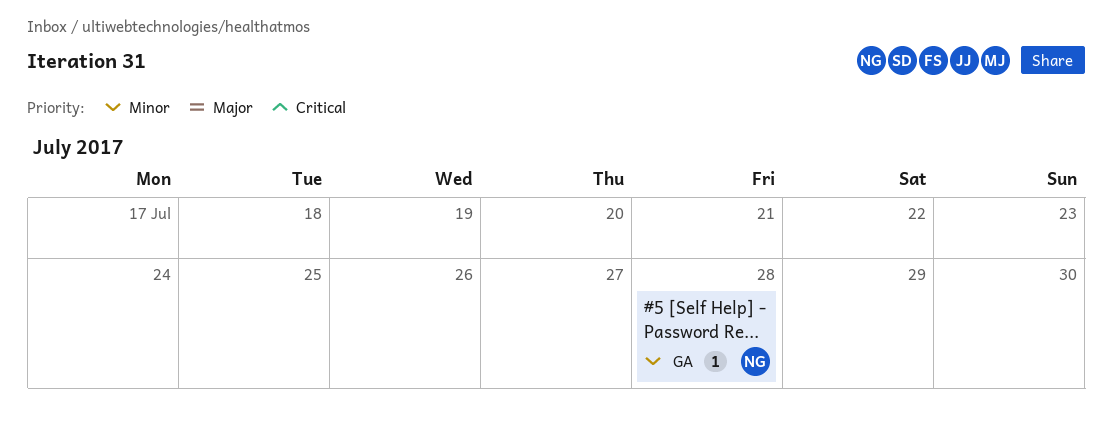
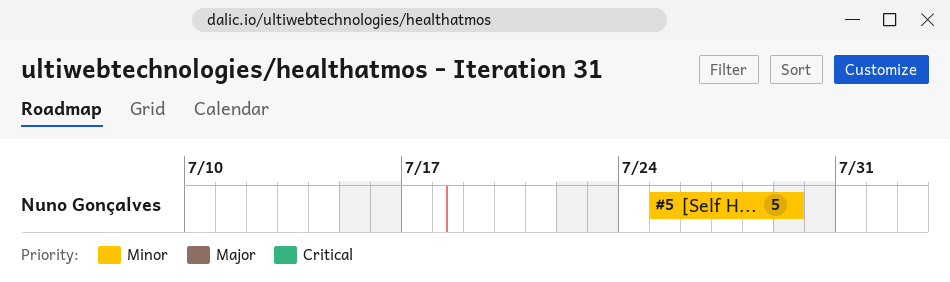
#5, estimate: 1 -> 5
#5, due: Jul 28 -> Jul 29

